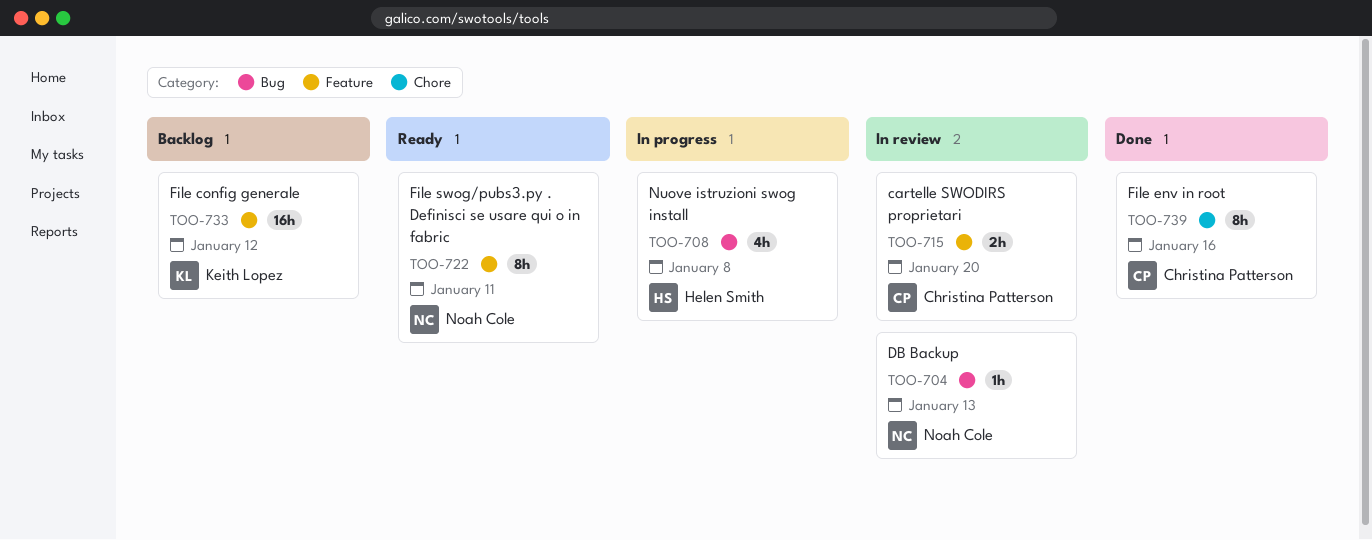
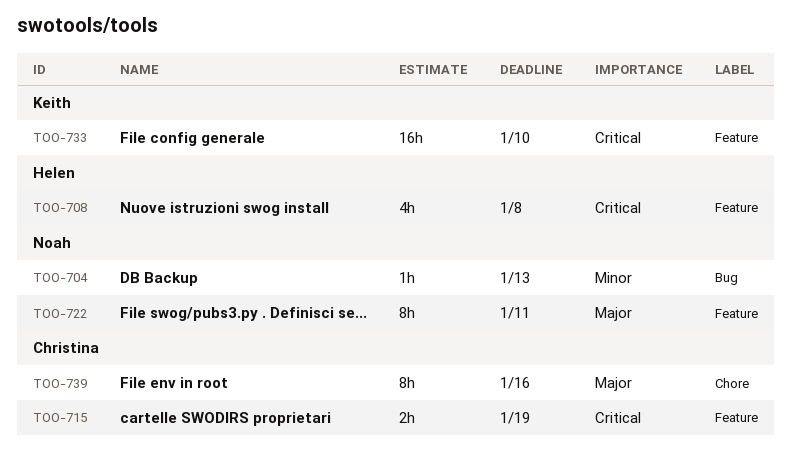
TOO-708, label: Bug -> Feature
TOO-715, due: Jan 20 -> Jan 19
TOO-733, due: Jan 12 -> Jan 10

